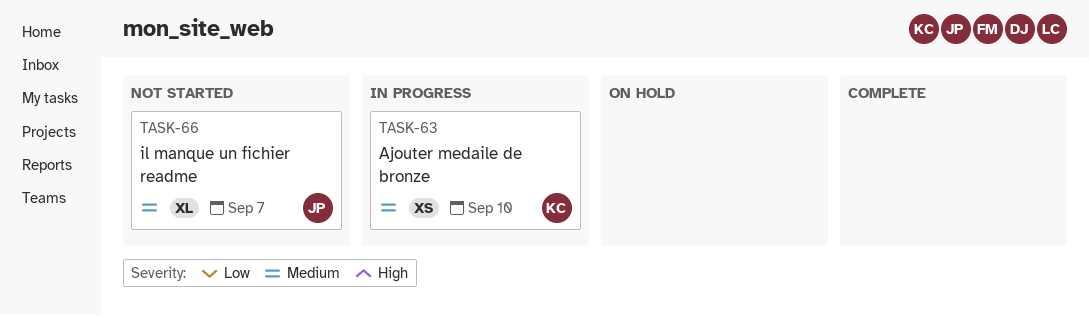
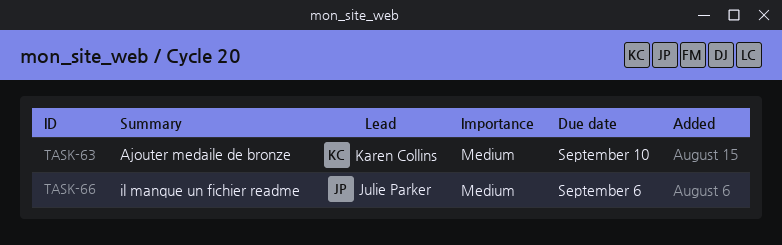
TASK-66, due: Sep 7 -> Sep 6

